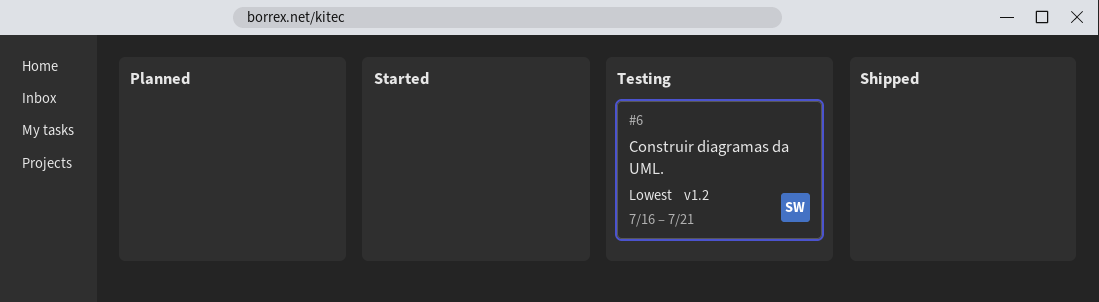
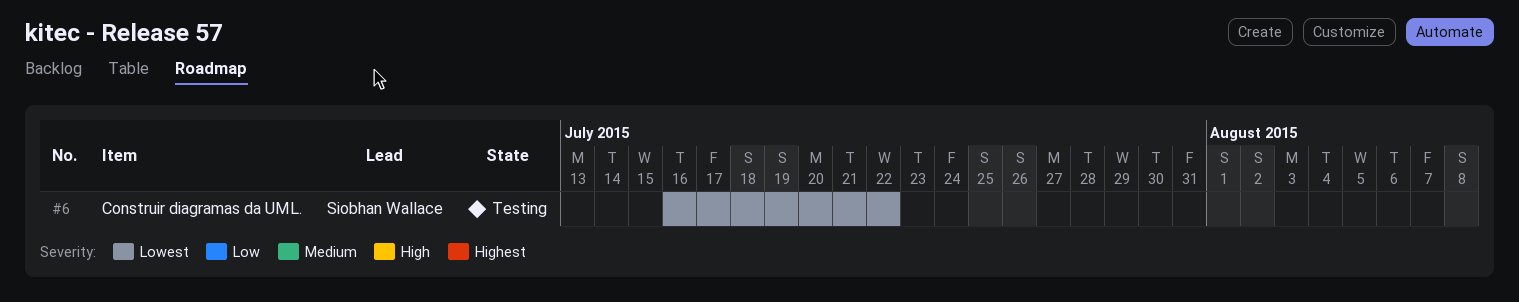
#6, due: Jul 21 -> Jul 22

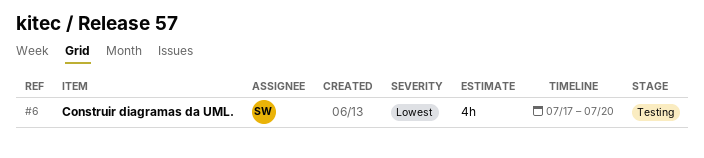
#6, start: Jul 16 -> Jul 17
#6, due: Jul 22 -> Jul 20

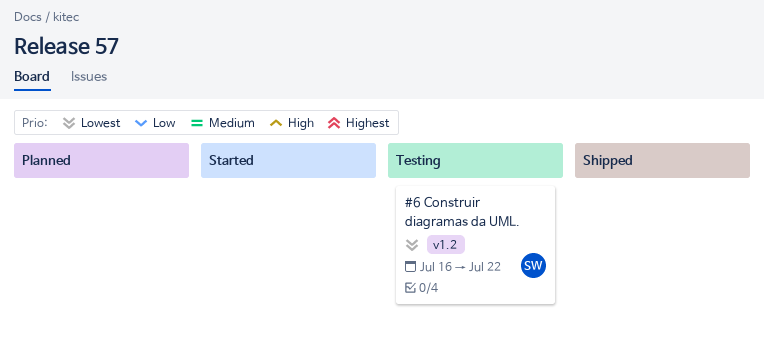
#6, start: Jul 17 -> Jul 16
#6, due: Jul 20 -> Jul 22

